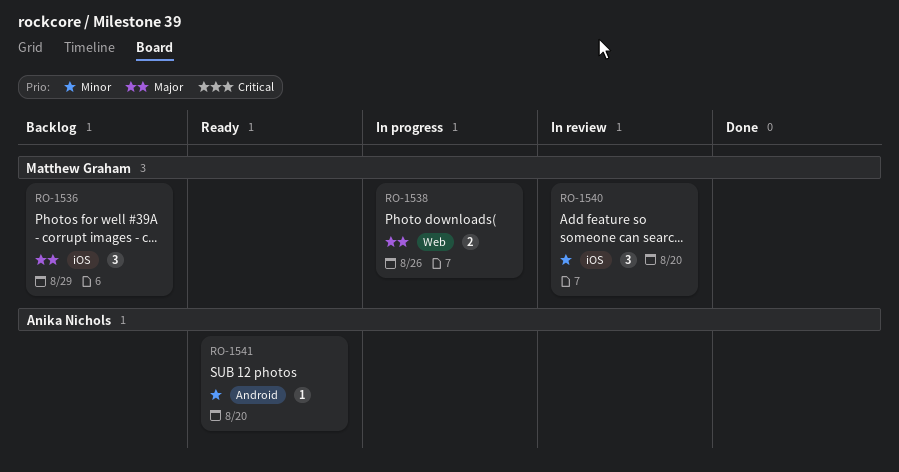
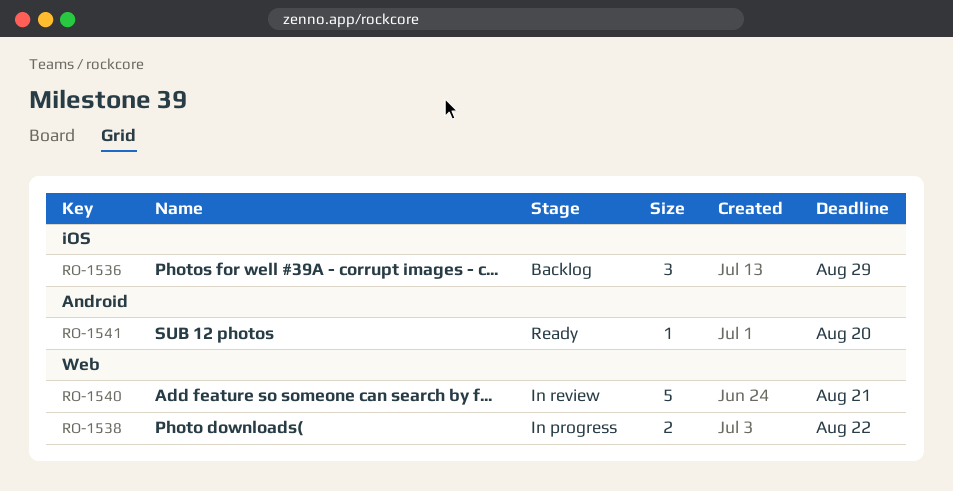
RO-1538, due: Aug 26 -> Aug 22
RO-1540, label: iOS -> Web
RO-1540, estimate: 3 -> 5
RO-1540, due: Aug 20 -> Aug 21

